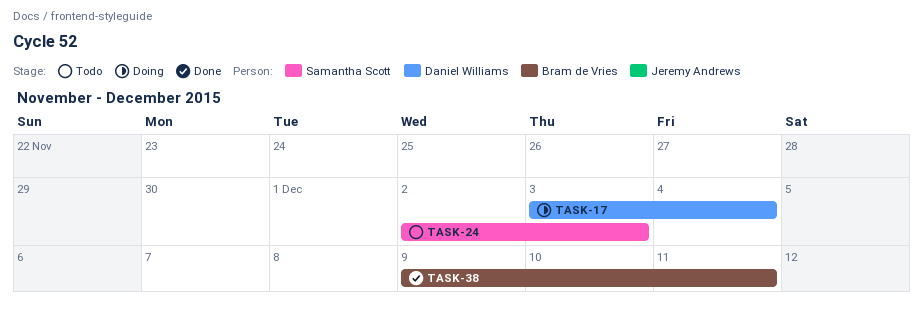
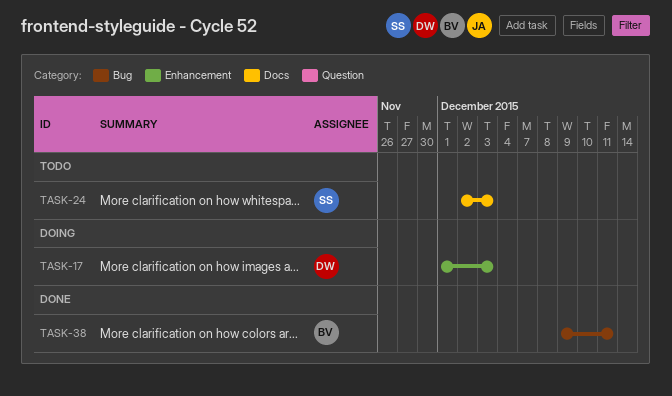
TASK-17, start: Dec 3 -> Dec 1
TASK-17, due: Dec 4 -> Dec 3

